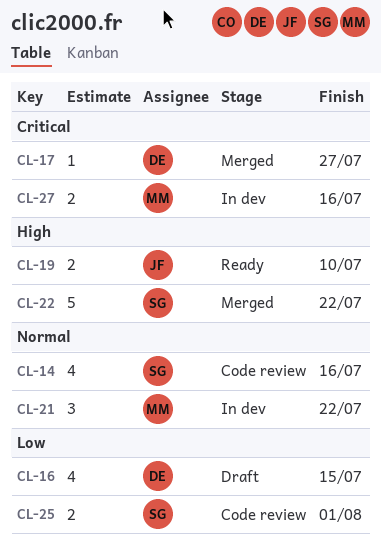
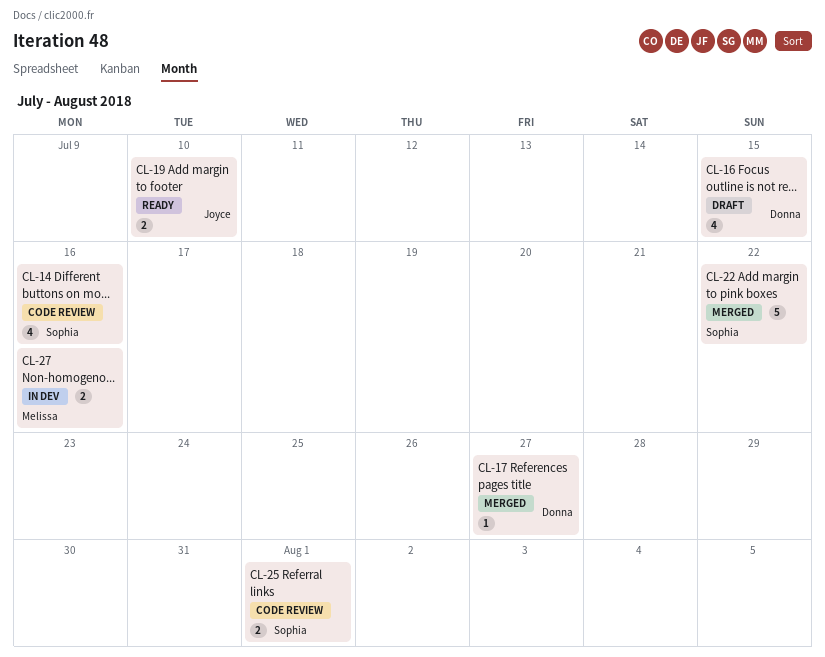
CL-21: present -> none

